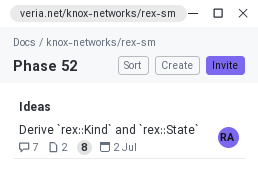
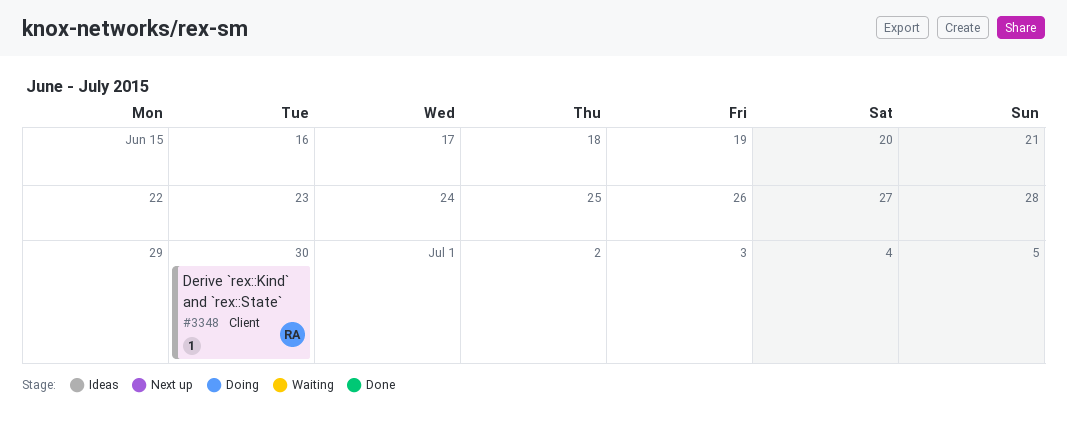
Derive `rex::Kind` and `rex::State`, estimate: 8 -> 1
Derive `rex::Kind` and `rex::State`, due: Jul 2 -> Jun 30

